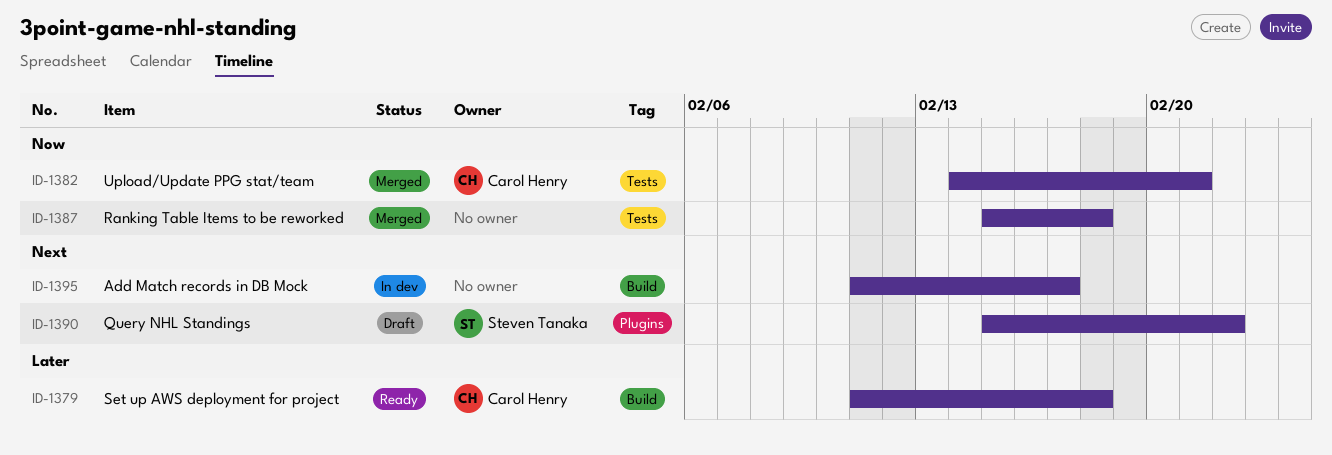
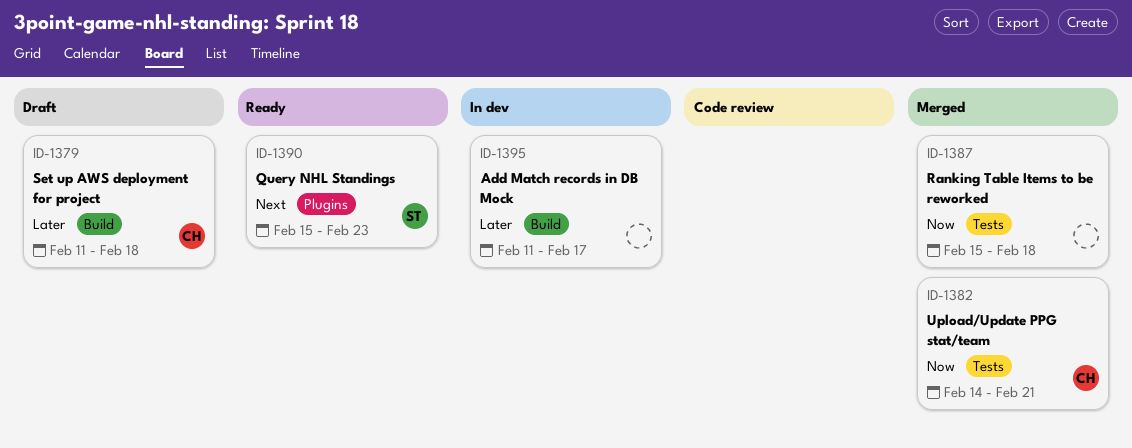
ID-1379, status: Ready -> Draft
ID-1390, status: Draft -> Ready
ID-1390, due: Feb 22 -> Feb 23
ID-1395, priority: Next -> Later

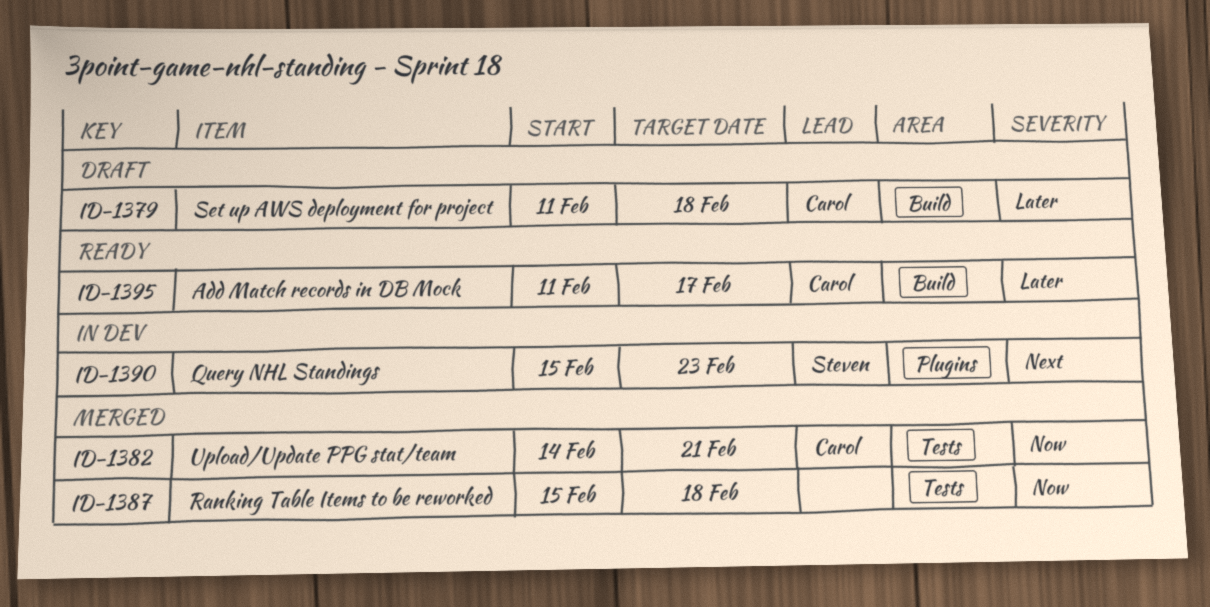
ID-1390, status: Ready -> In dev
ID-1395, status: In dev -> Ready
ID-1395, owner: none -> Carol

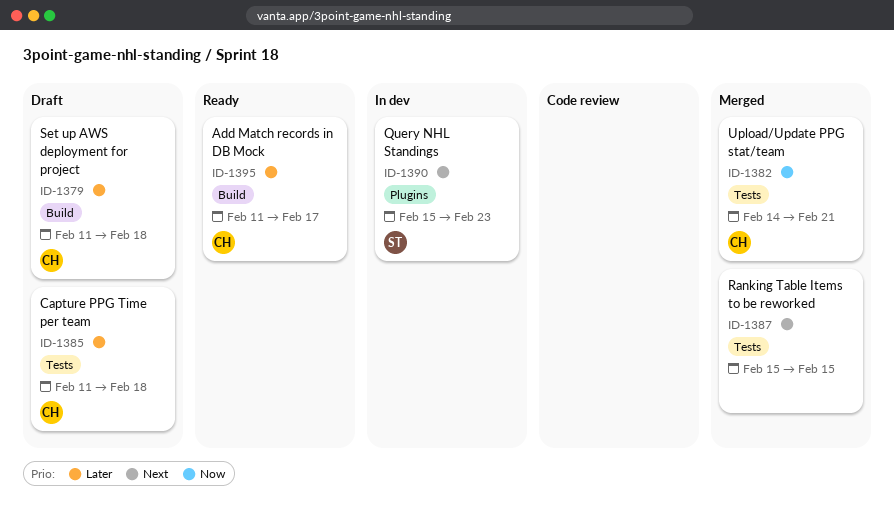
ID-1385: none -> present
ID-1387, priority: Now -> Next
ID-1387, due: Feb 18 -> Feb 15

